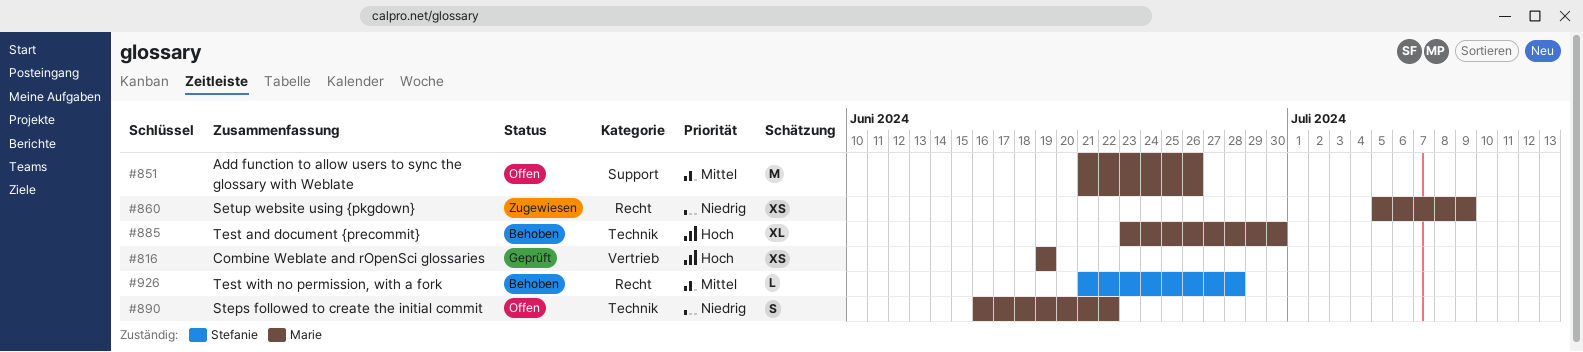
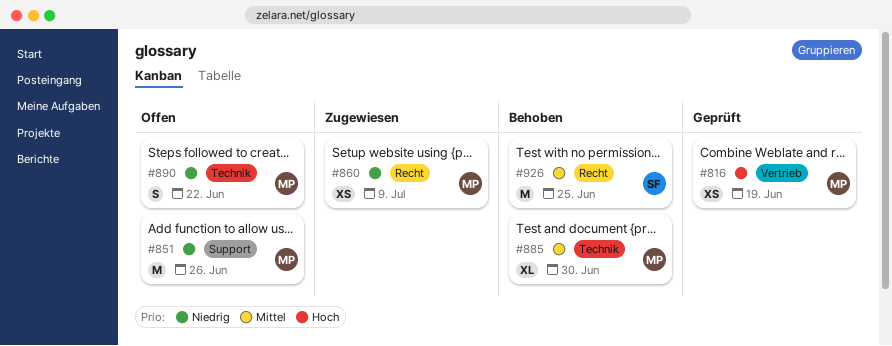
#851, priority: Mittel -> Niedrig
#885, priority: Hoch -> Mittel
#926, estimate: L -> M
#926, due: Jun 28 -> Jun 25

